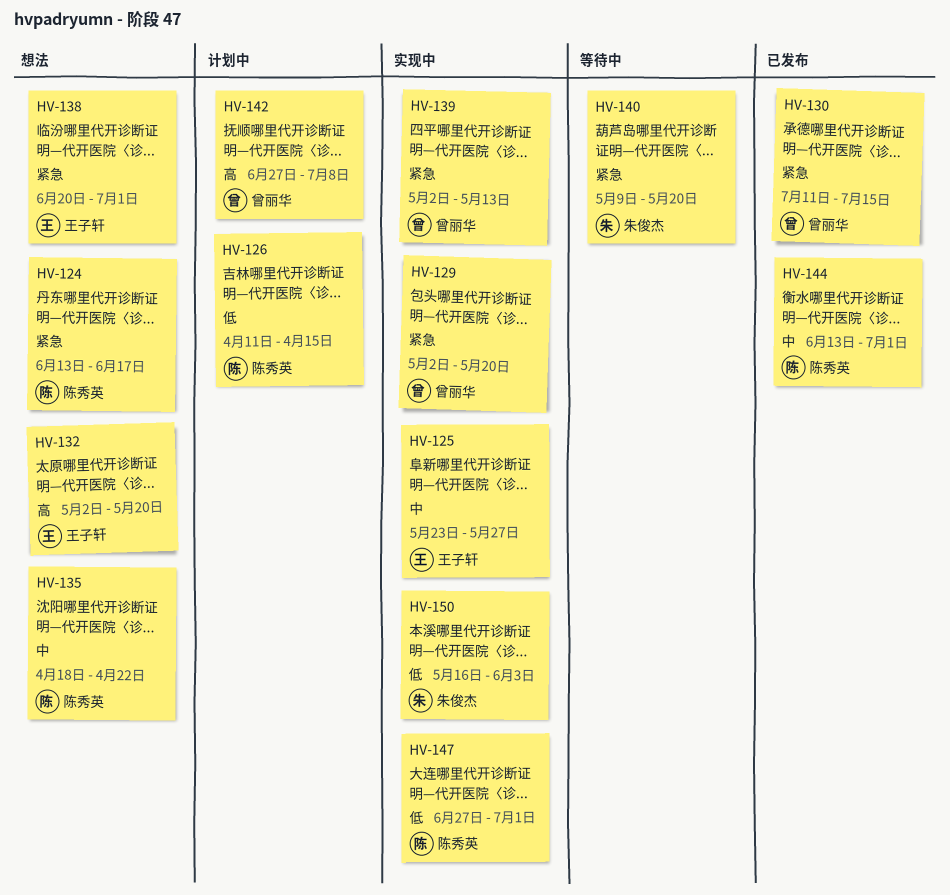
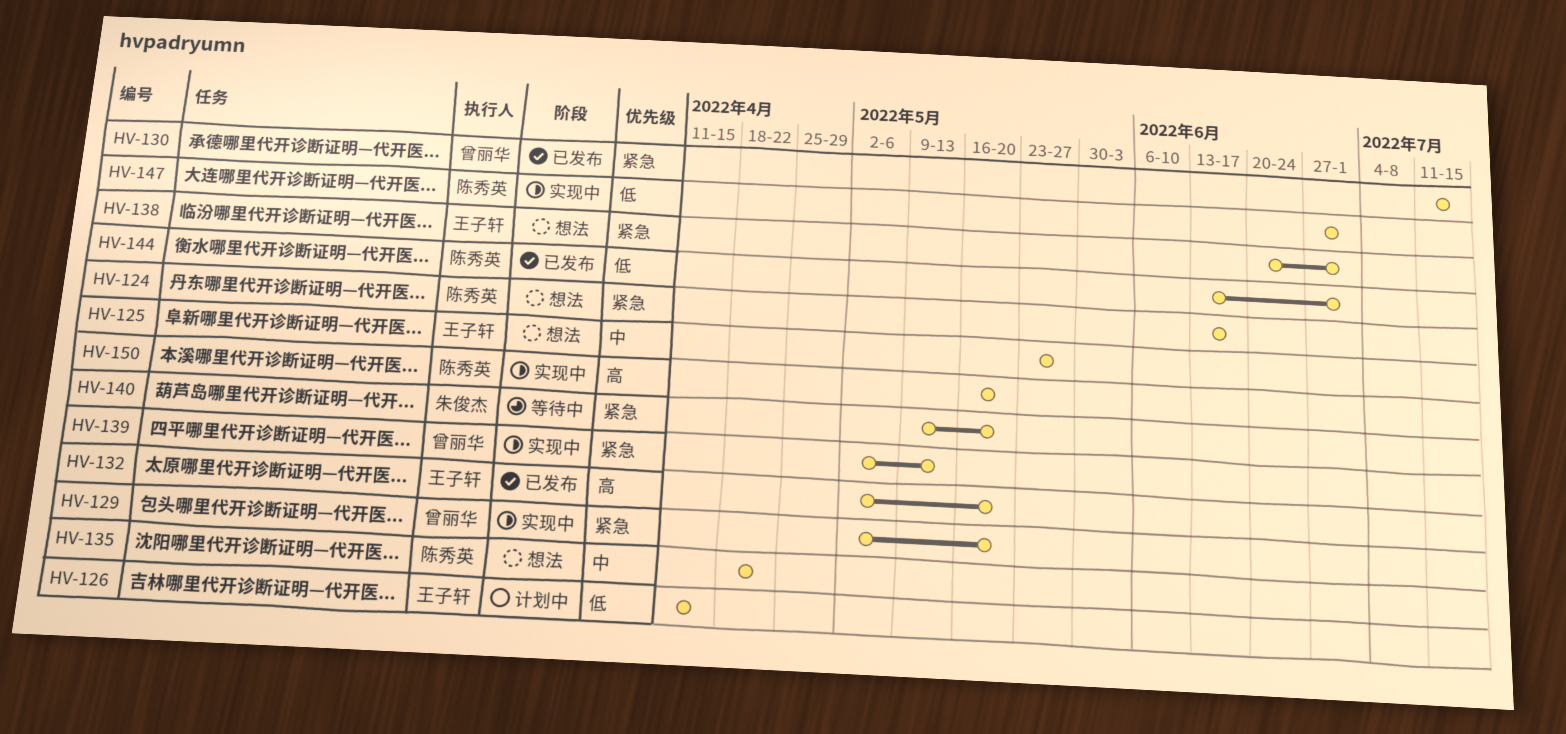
HV-125, status: 实现中 -> 想法
HV-126, owner: 陈秀英 -> 王子轩
HV-132, status: 想法 -> 已发布
HV-142: present -> none
HV-144, priority: 中 -> 低
HV-150, owner: 朱俊杰 -> 陈秀英
HV-150, priority: 低 -> 高
HV-150, due: Jun 3 -> May 20

